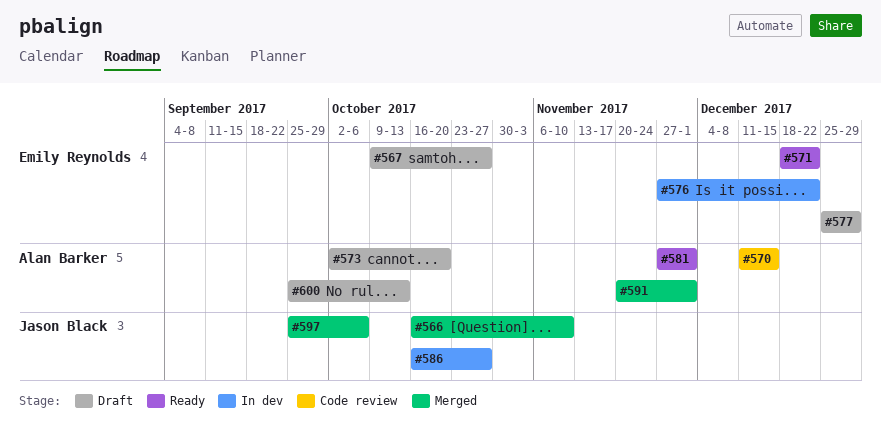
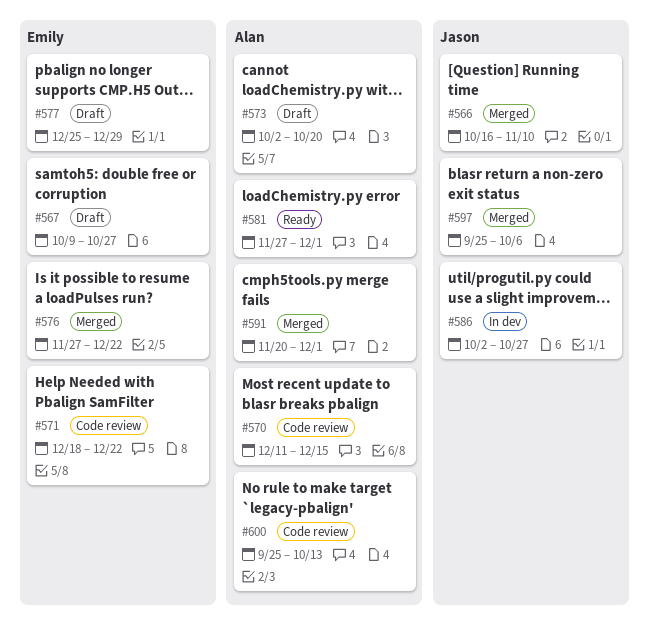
#571, status: Ready -> Code review
#576, status: In dev -> Merged
#586, start: Oct 16 -> Oct 2
#600, status: Draft -> Code review

